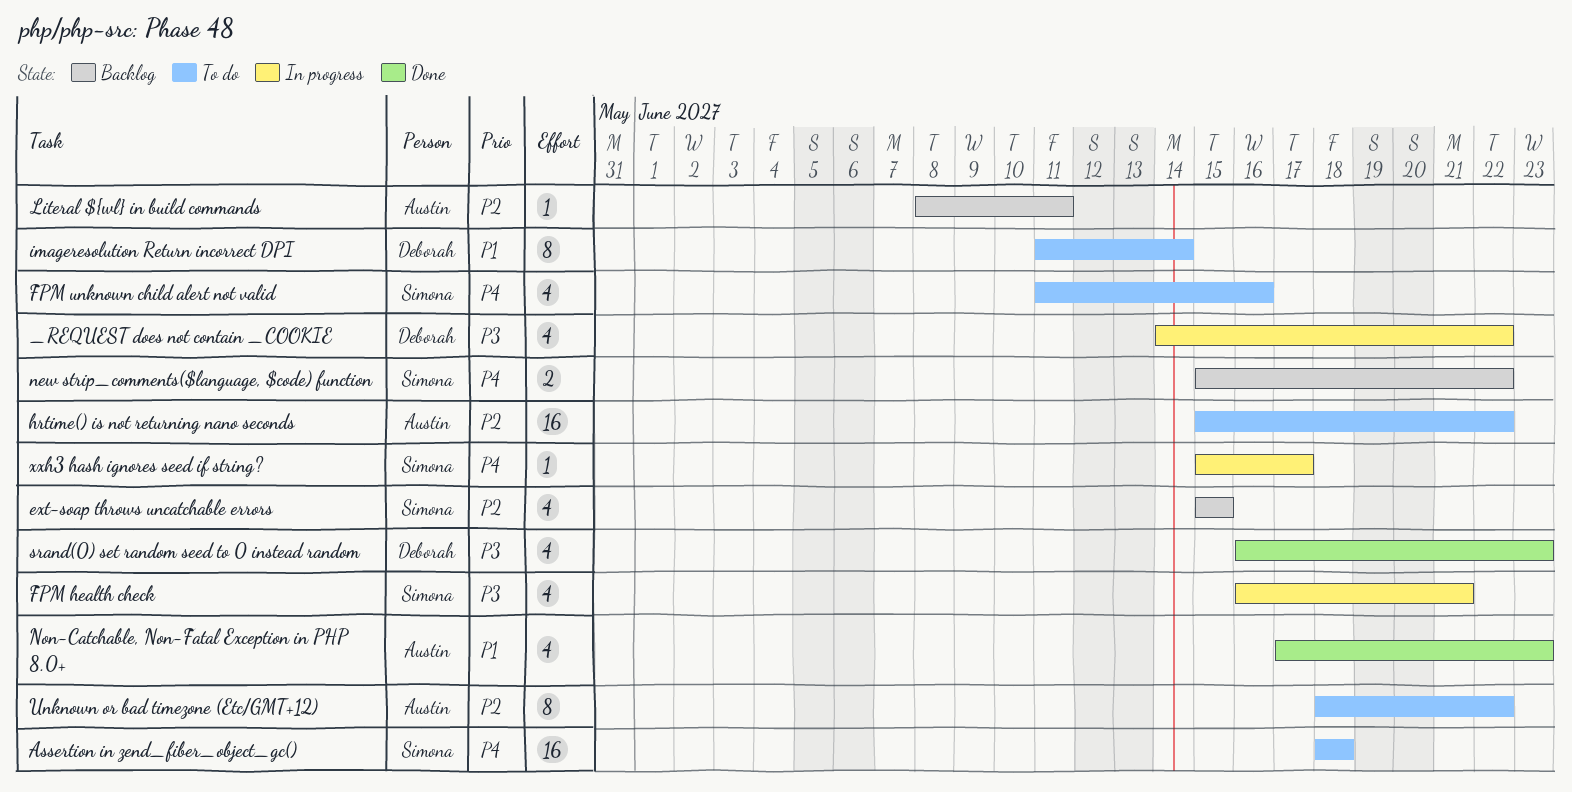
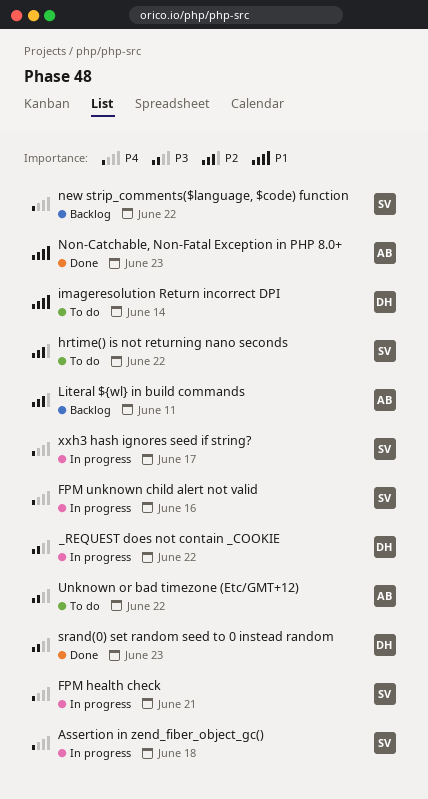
Assertion in zend_fiber_object_gc(), status: To do -> In progress
ext-soap throws uncatchable errors: present -> none
FPM health check, priority: P3 -> P4
FPM unknown child alert not valid, status: To do -> In progress
hrtime() is not returning nano seconds, owner: Austin -> Simona
Unknown or bad timezone (Etc/GMT+12), priority: P2 -> P3

